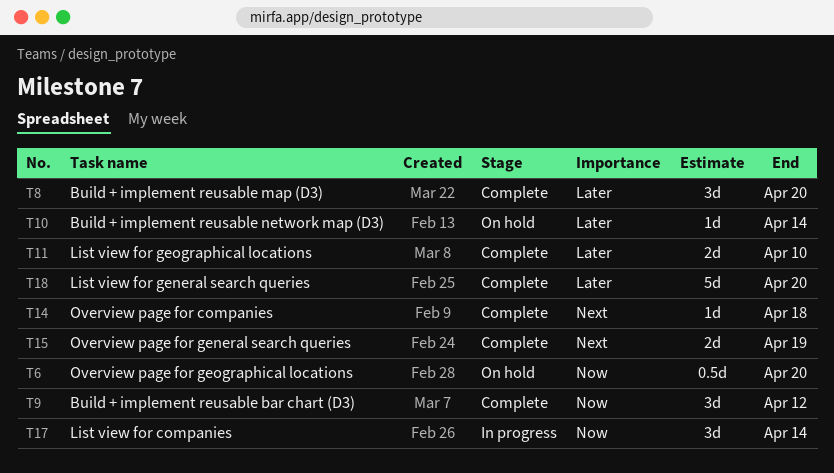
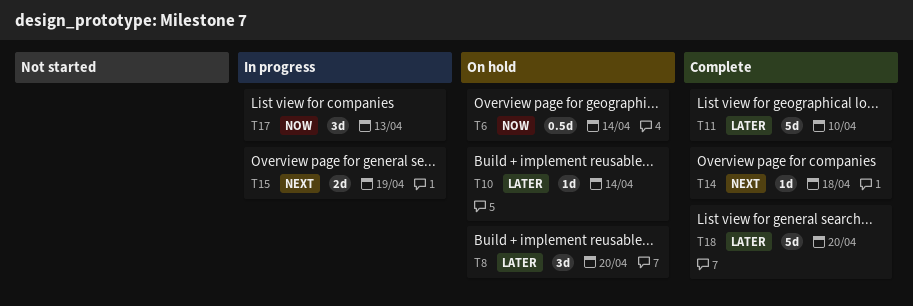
T6, due: Apr 20 -> Apr 14
T8, status: Complete -> On hold
T9: present -> none
T11, estimate: 2d -> 5d
T15, status: Complete -> In progress
T17, due: Apr 14 -> Apr 13

